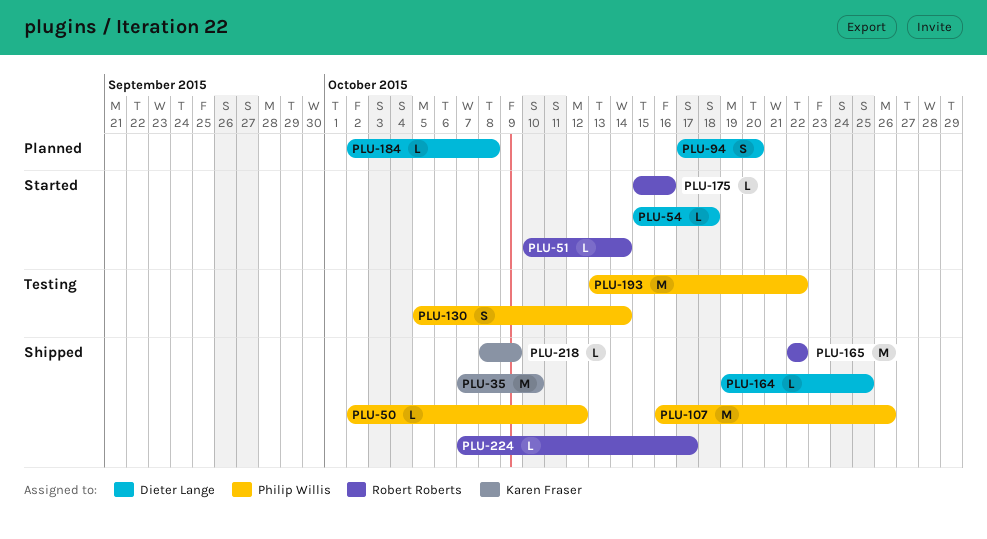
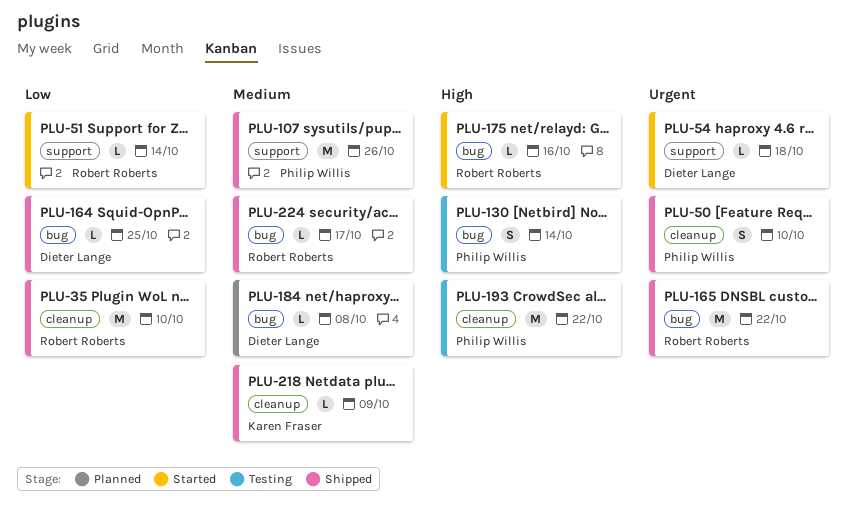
PLU-35, owner: Karen Fraser -> Robert Roberts
PLU-50, estimate: L -> S
PLU-50, due: Oct 12 -> Oct 10
PLU-94: present -> none

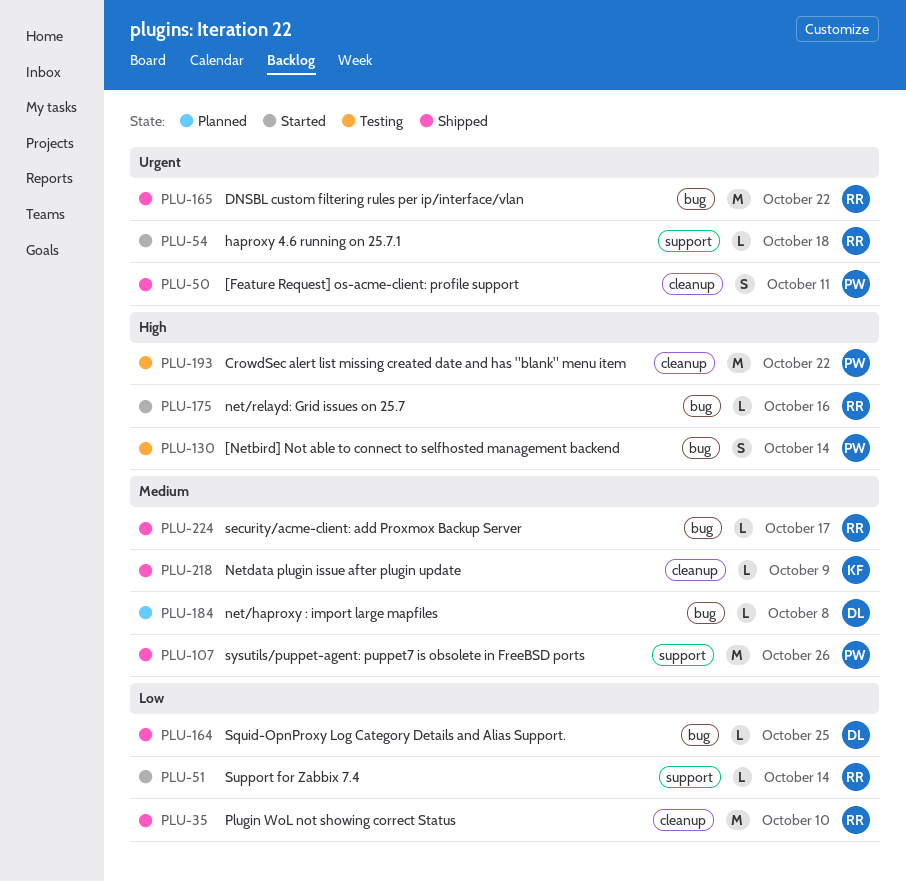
PLU-50, due: Oct 10 -> Oct 11
PLU-54, owner: Dieter Lange -> Robert Roberts

